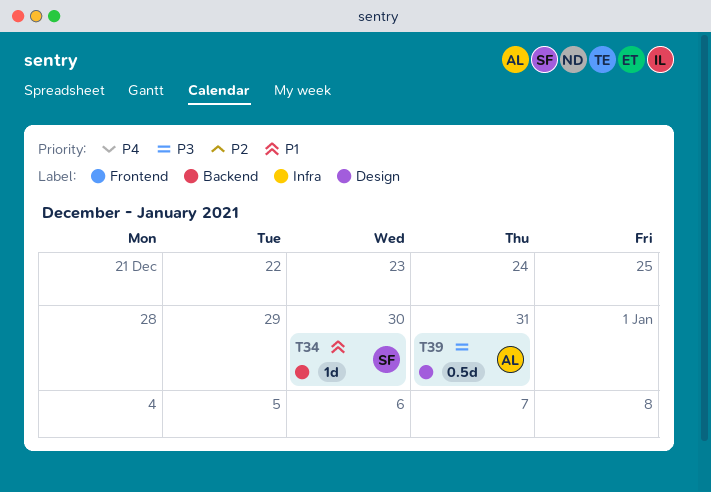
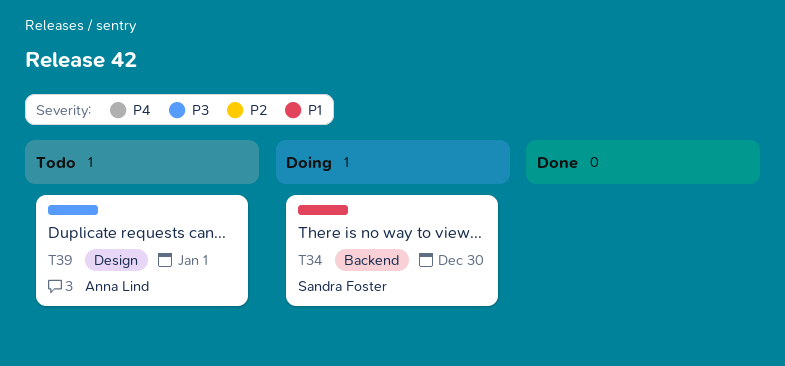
T39, due: Dec 31 -> Jan 1

